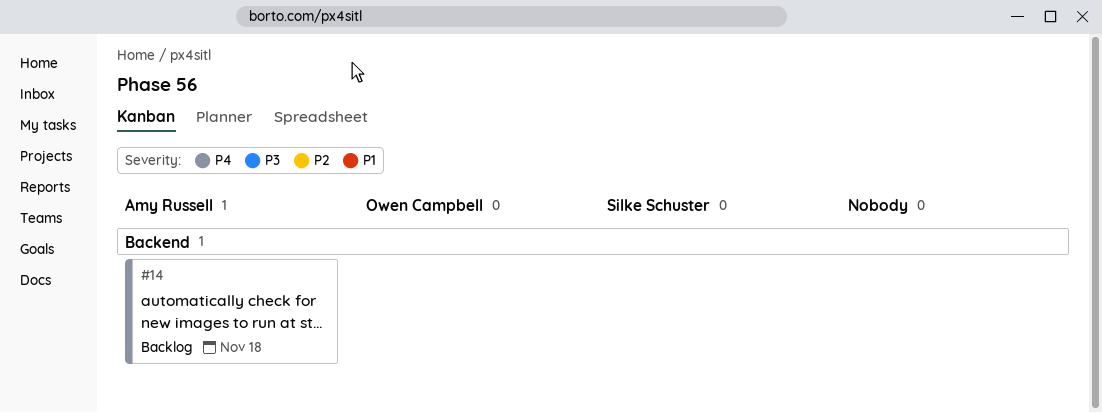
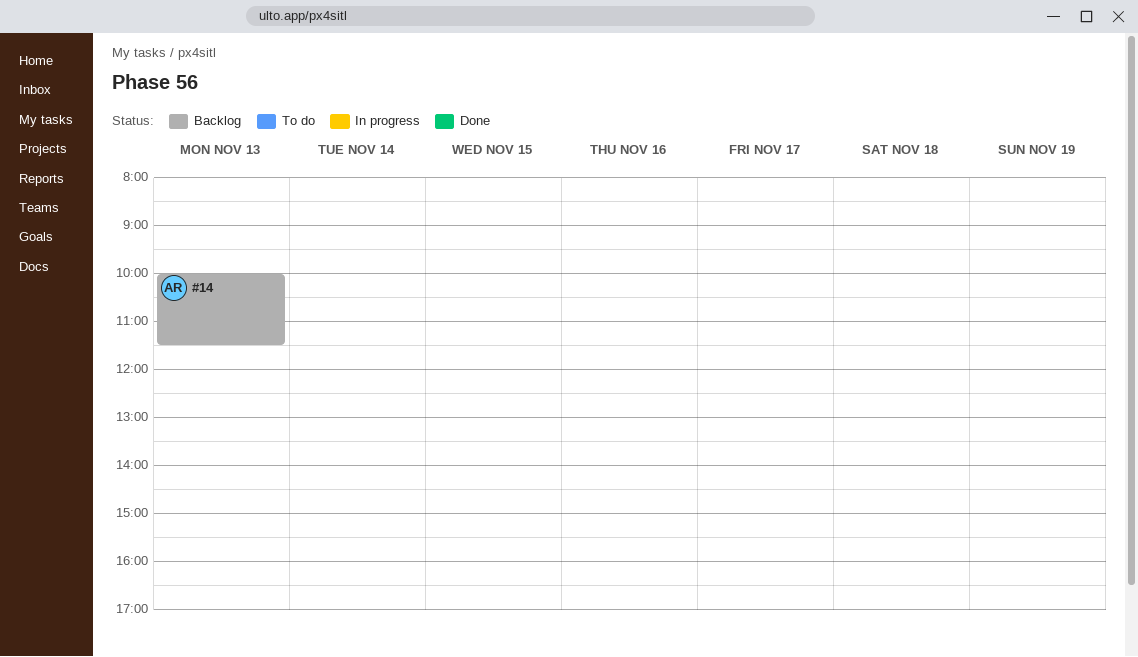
#14, day: Nov 18 -> Nov 13

